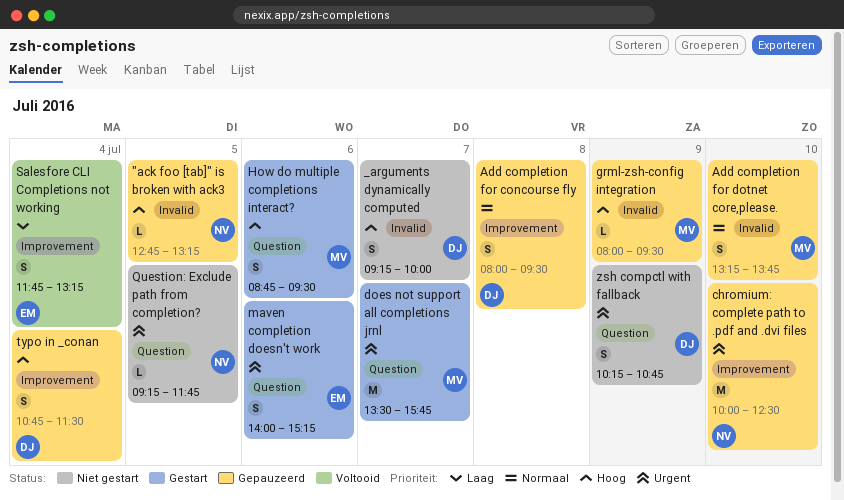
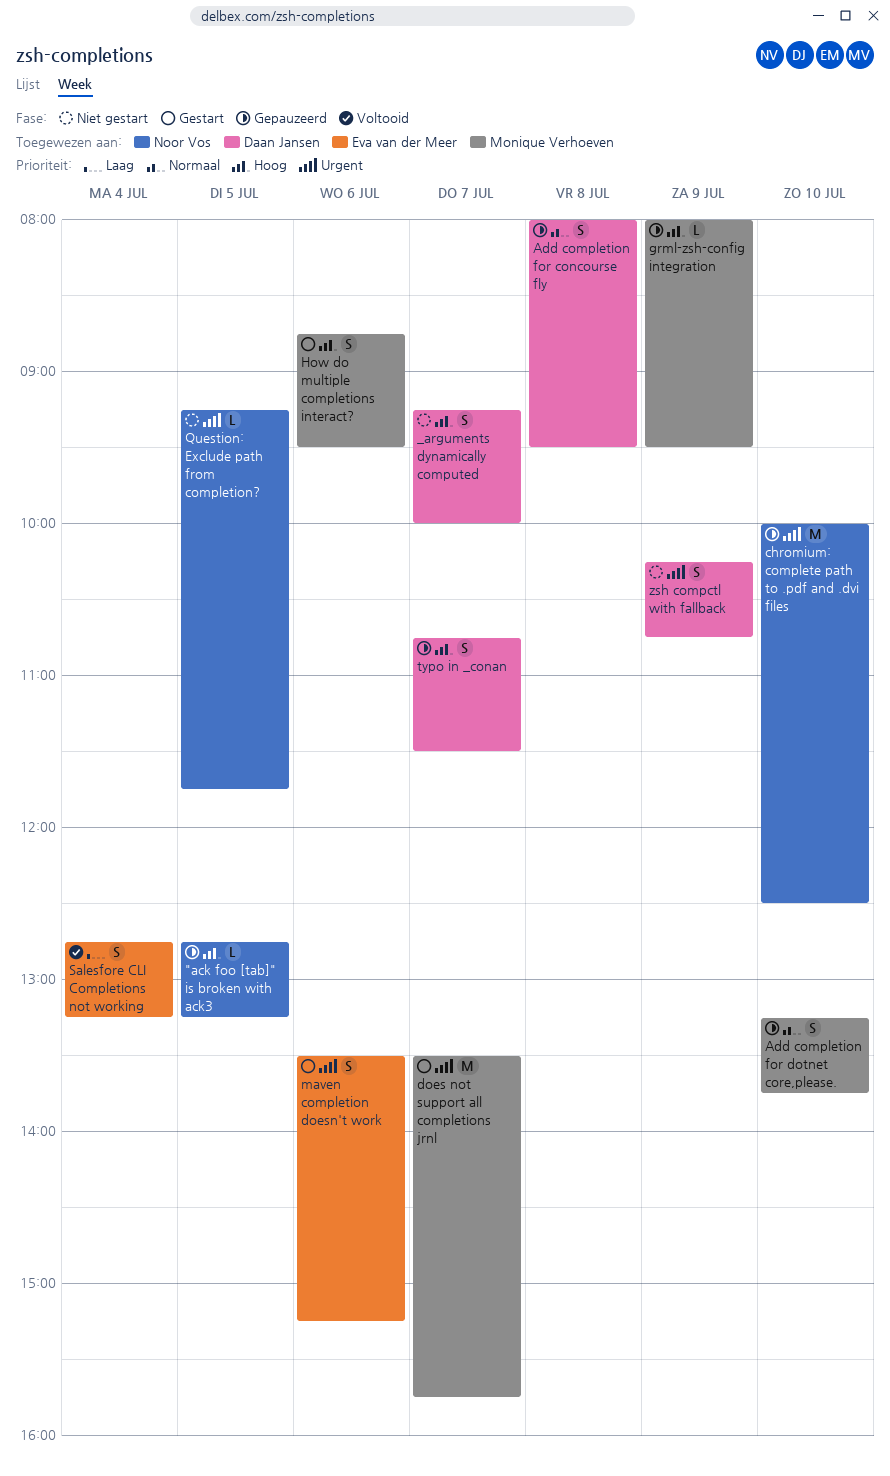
maven completion doesn't work, begins: 14:00 -> 13:30
Salesfore CLI Completions not working, begins: 11:45 -> 12:45
typo in _conan, day: Jul 4 -> Jul 7

